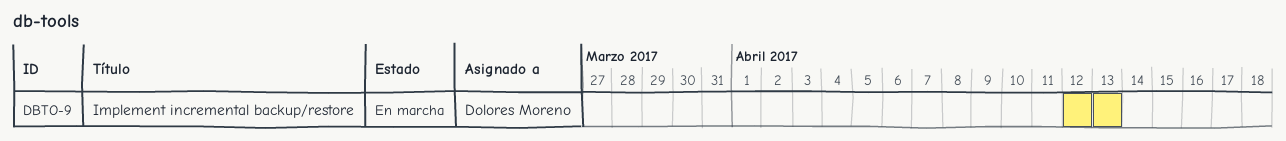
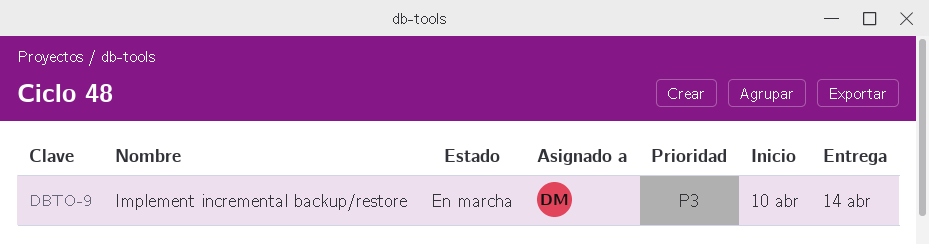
DBTO-9, start: Apr 12 -> Apr 10
DBTO-9, due: Apr 13 -> Apr 14

